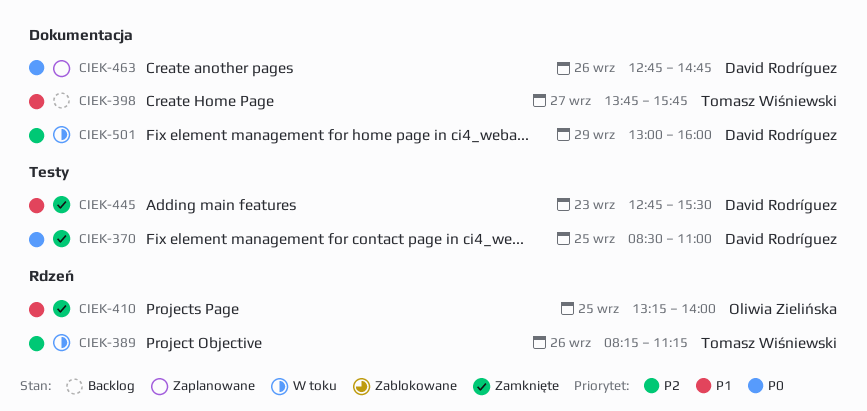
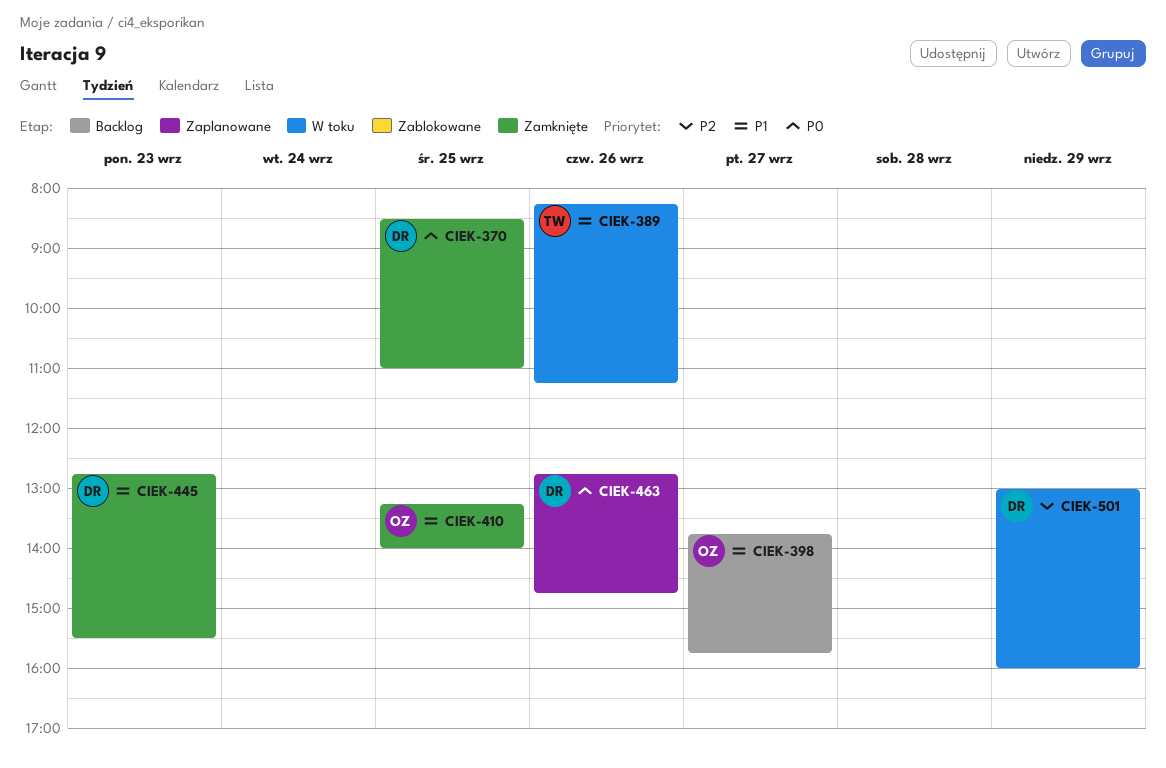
CIEK-389, priority: P2 -> P1
CIEK-398, owner: Tomasz Wiśniewski -> Oliwia Zielińska

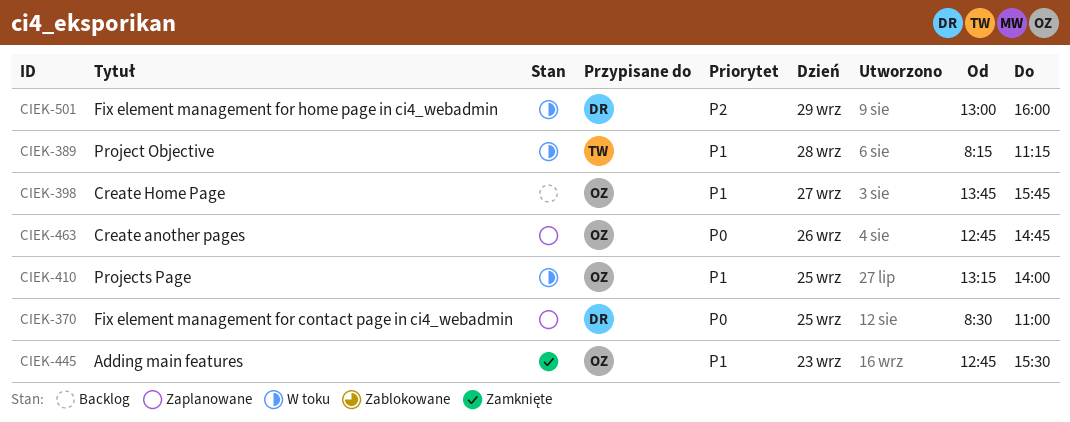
CIEK-370, status: Zamknięte -> Zaplanowane
CIEK-389, day: Sep 26 -> Sep 28
CIEK-410, status: Zamknięte -> W toku
CIEK-445, owner: DR -> OZ
CIEK-463, owner: DR -> OZ

